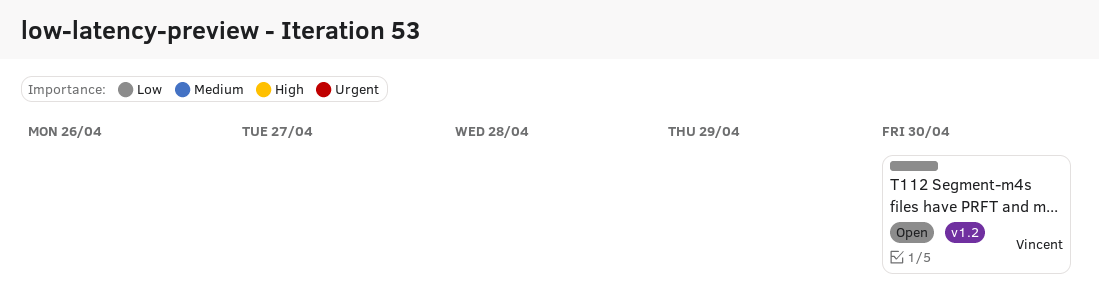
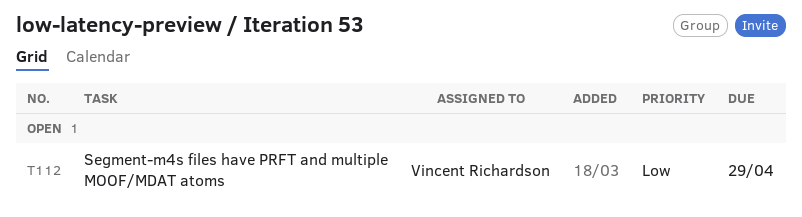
T112, due: Apr 30 -> Apr 29

